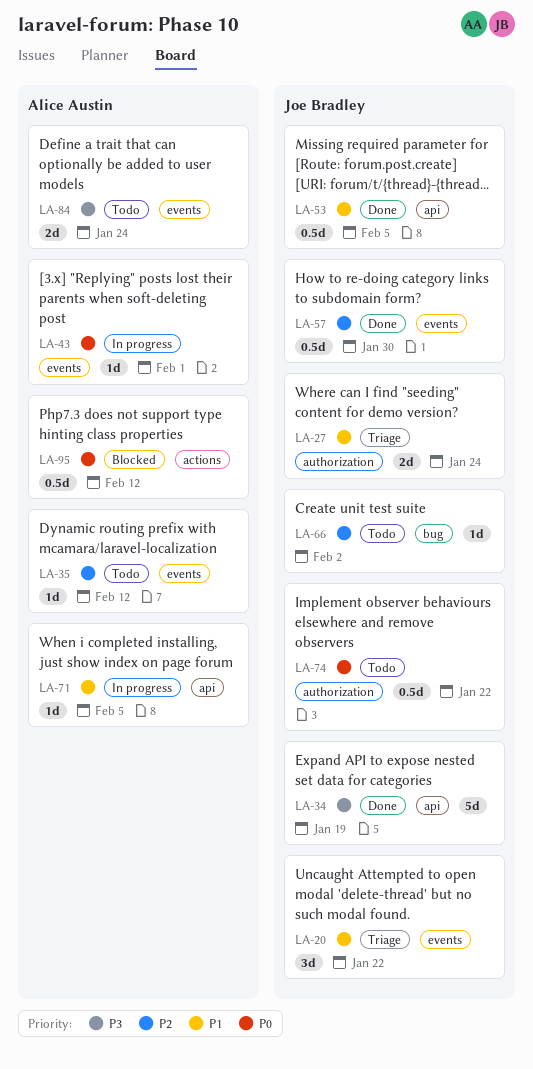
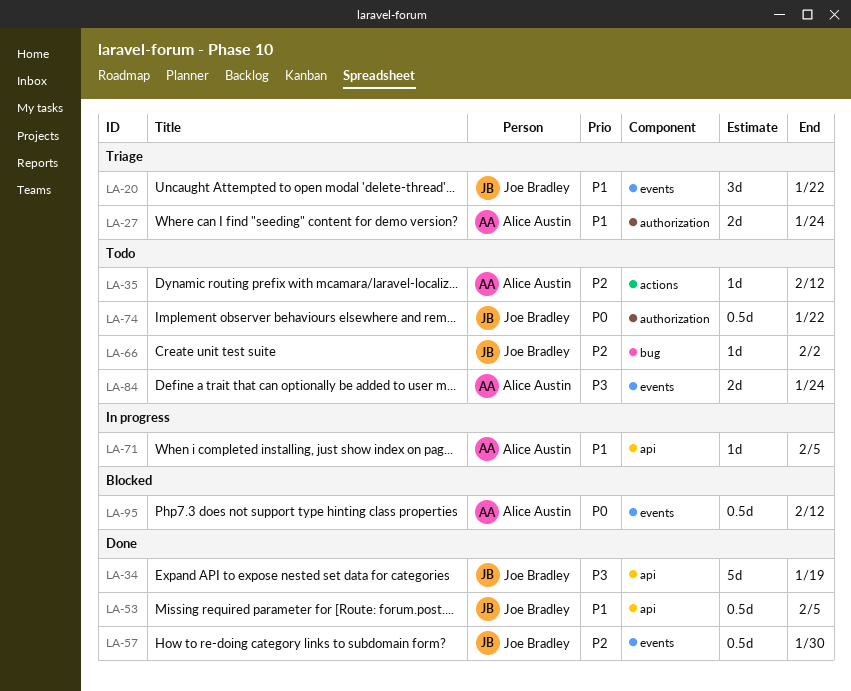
LA-27, owner: Joe Bradley -> Alice Austin
LA-35, label: events -> actions
LA-43: present -> none
LA-95, label: actions -> events

